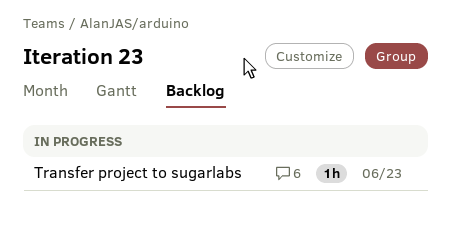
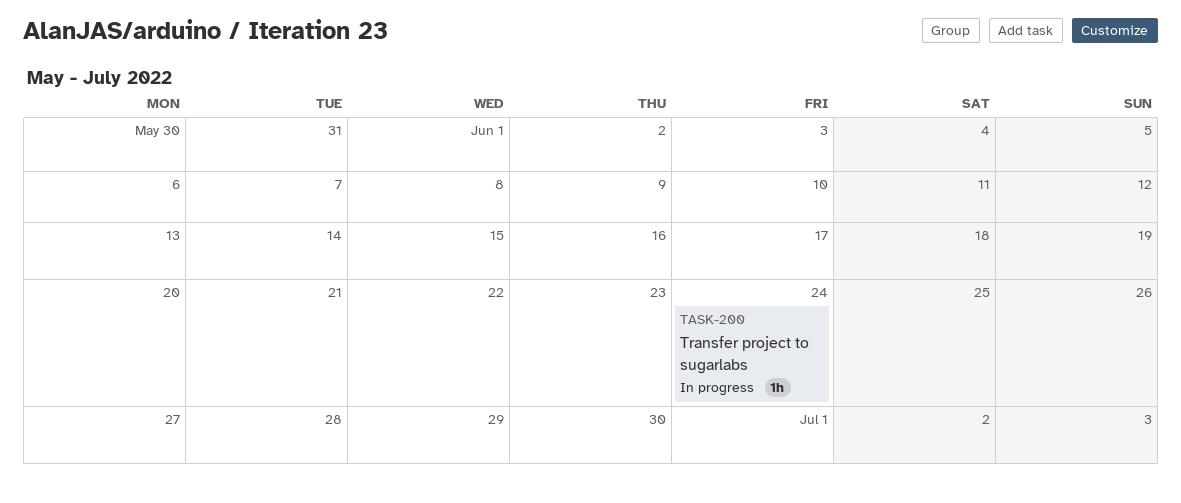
Transfer project to sugarlabs, due: Jun 23 -> Jun 24

